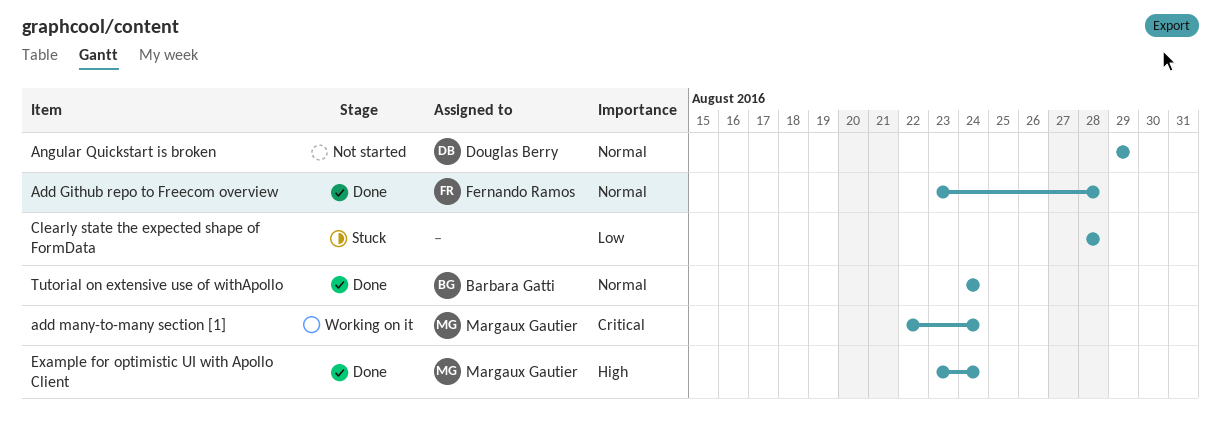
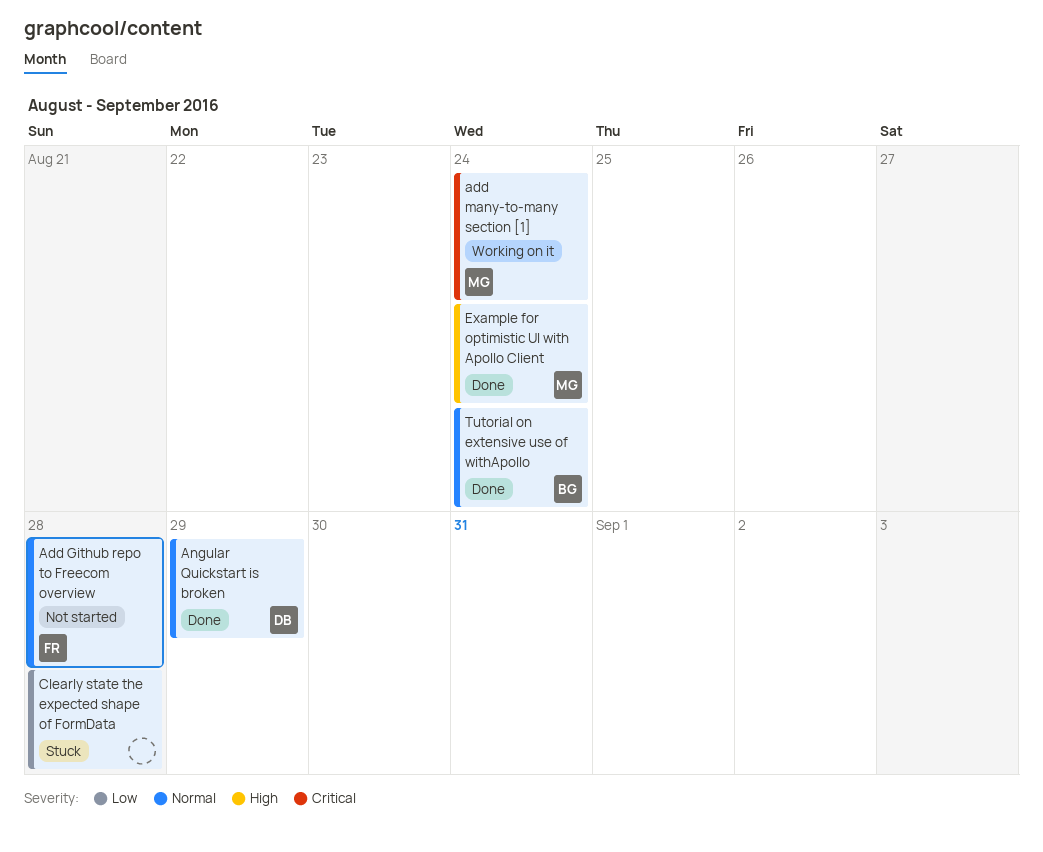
Add Github repo to Freecom overview, status: Done -> Not started
Angular Quickstart is broken, status: Not started -> Done

